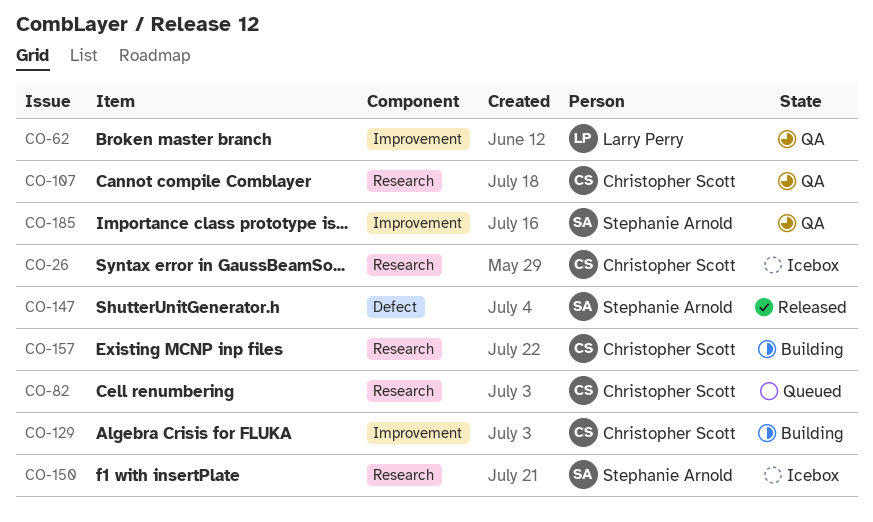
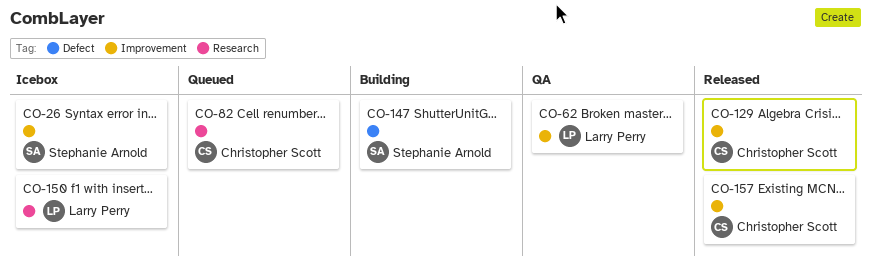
CO-26, owner: Christopher Scott -> Stephanie Arnold
CO-26, label: Research -> Improvement
CO-107: present -> none
CO-129, status: Building -> Released
CO-147, status: Released -> Building
CO-150, owner: Stephanie Arnold -> Larry Perry
CO-157, status: Building -> Released
CO-157, label: Research -> Improvement
CO-185: present -> none

